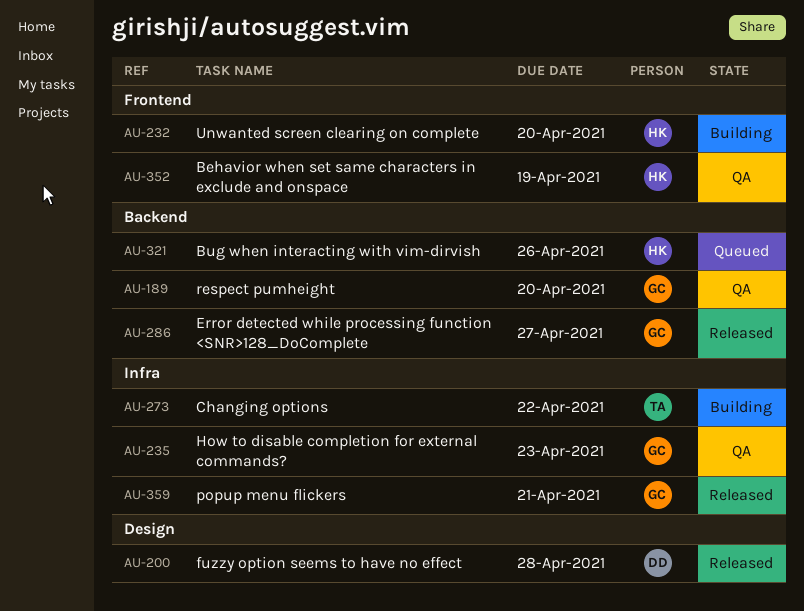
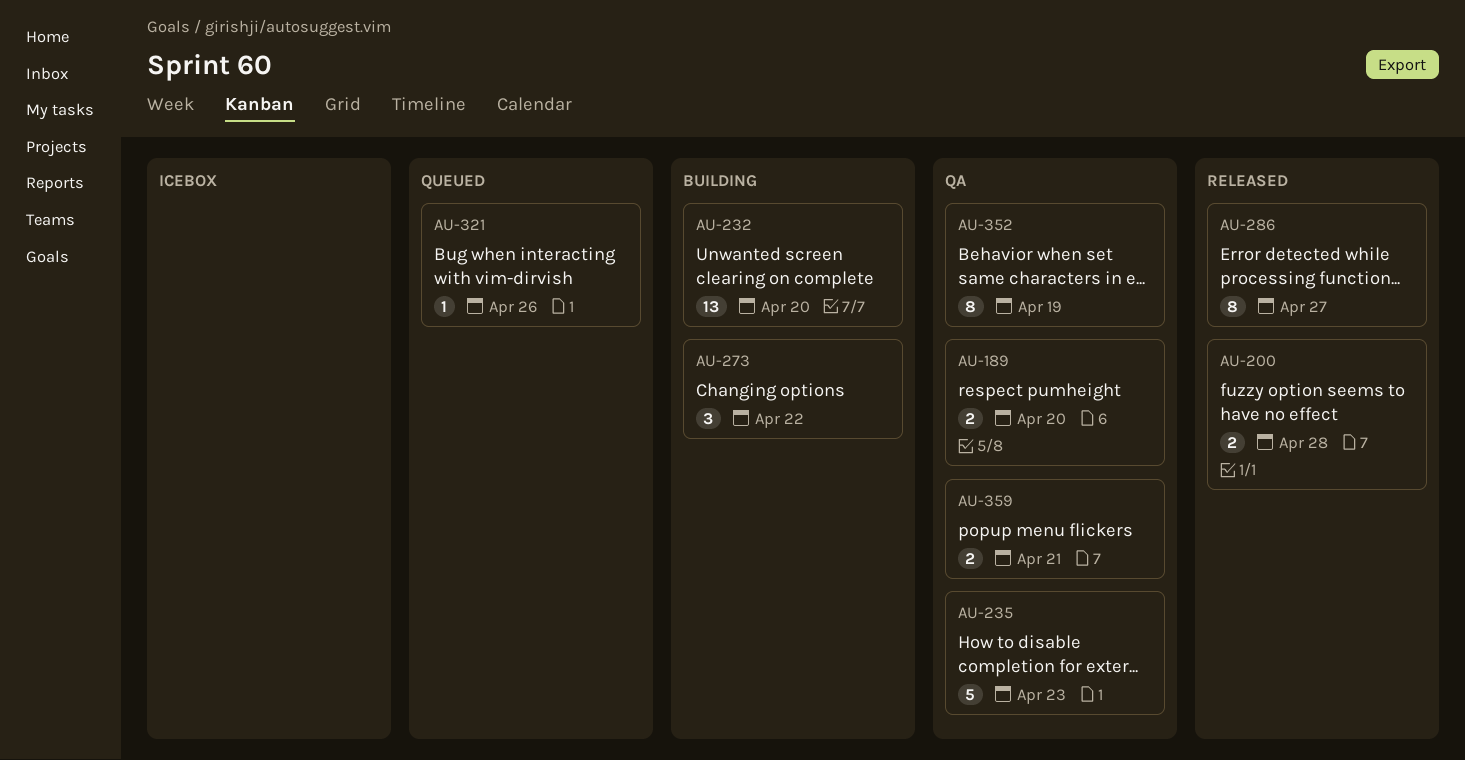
AU-359, status: Released -> QA

